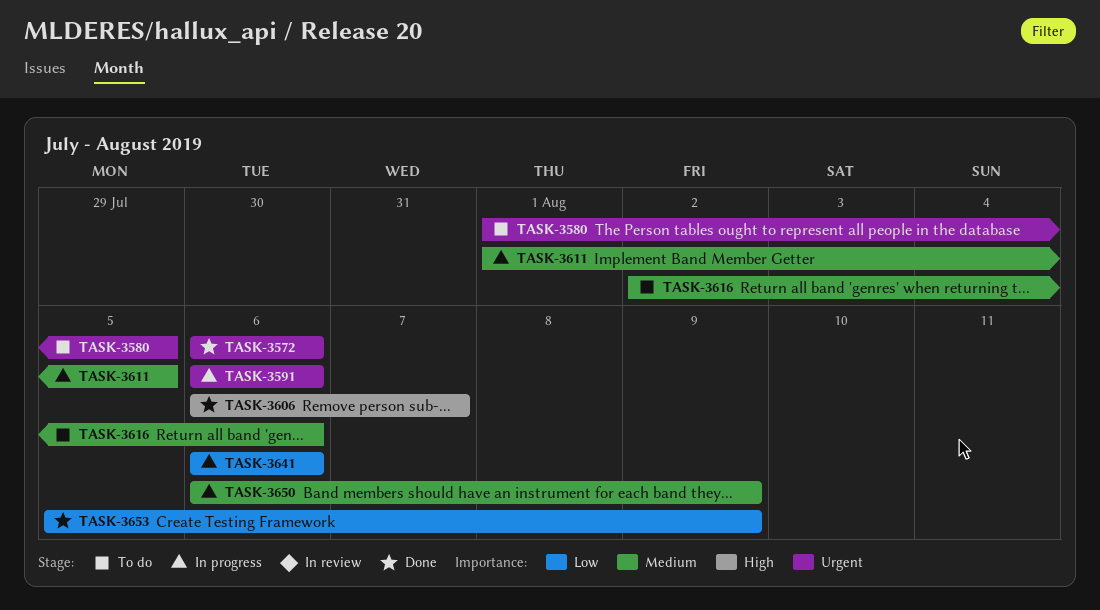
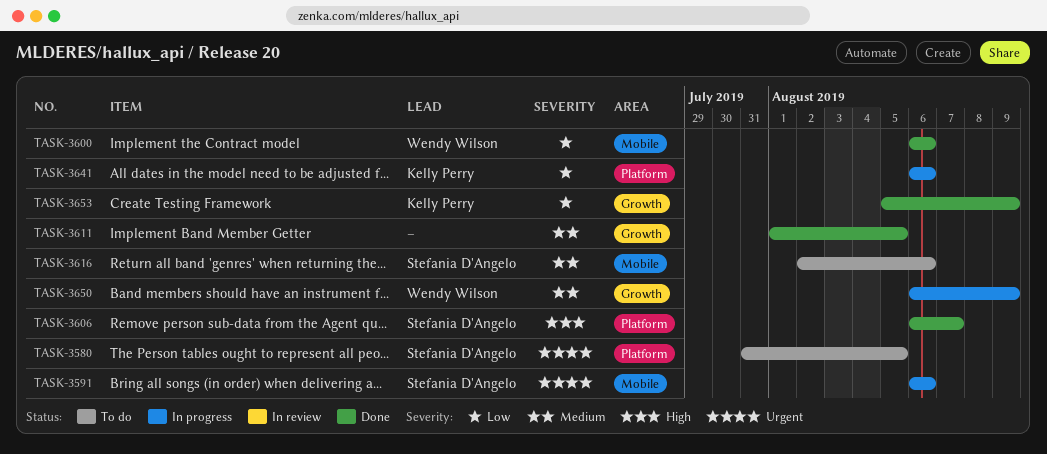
TASK-3572: present -> none
TASK-3580, start: Aug 1 -> Jul 31
TASK-3600: none -> present
TASK-3611, status: In progress -> Done

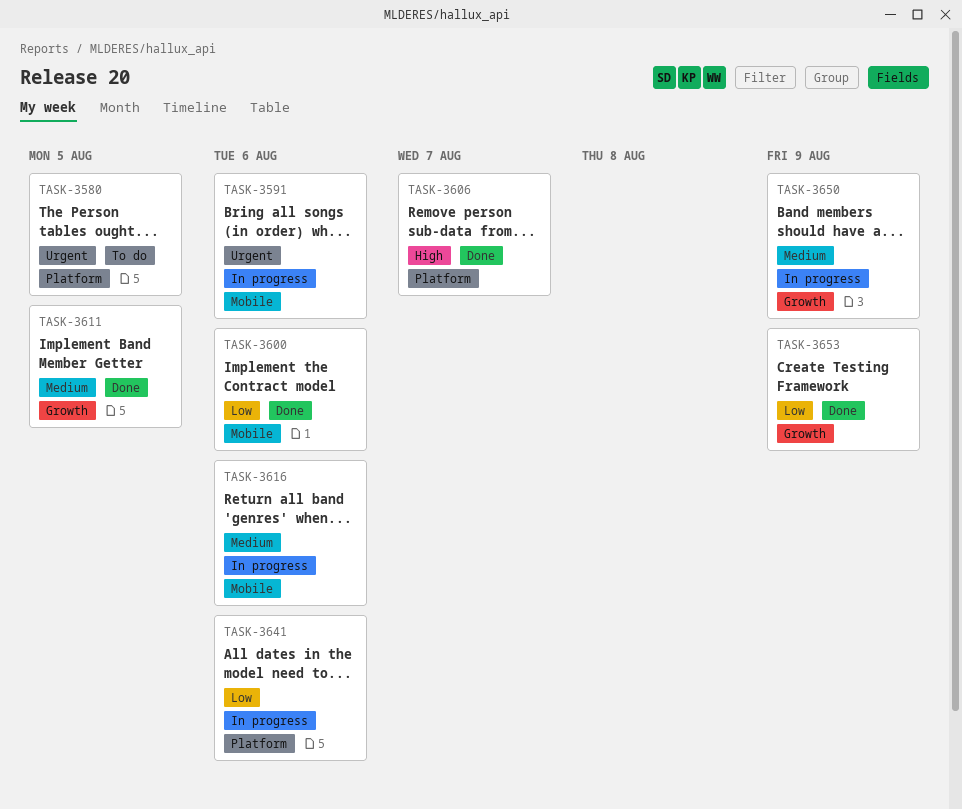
TASK-3616, status: To do -> In progress

